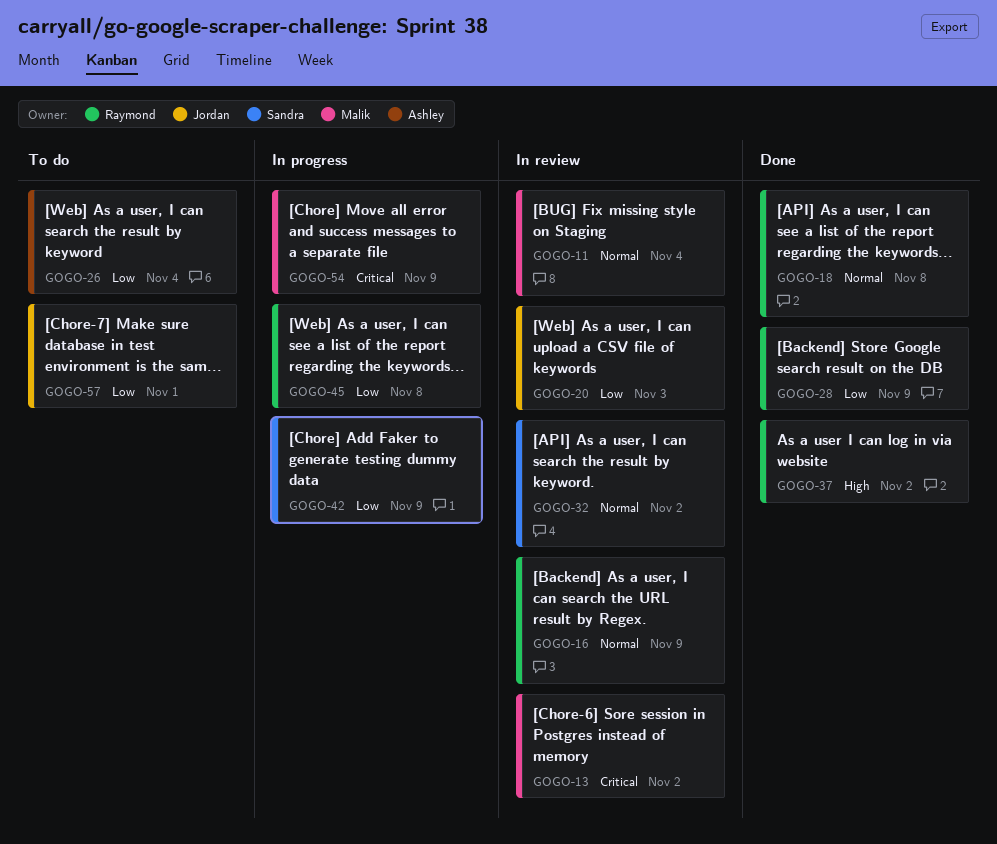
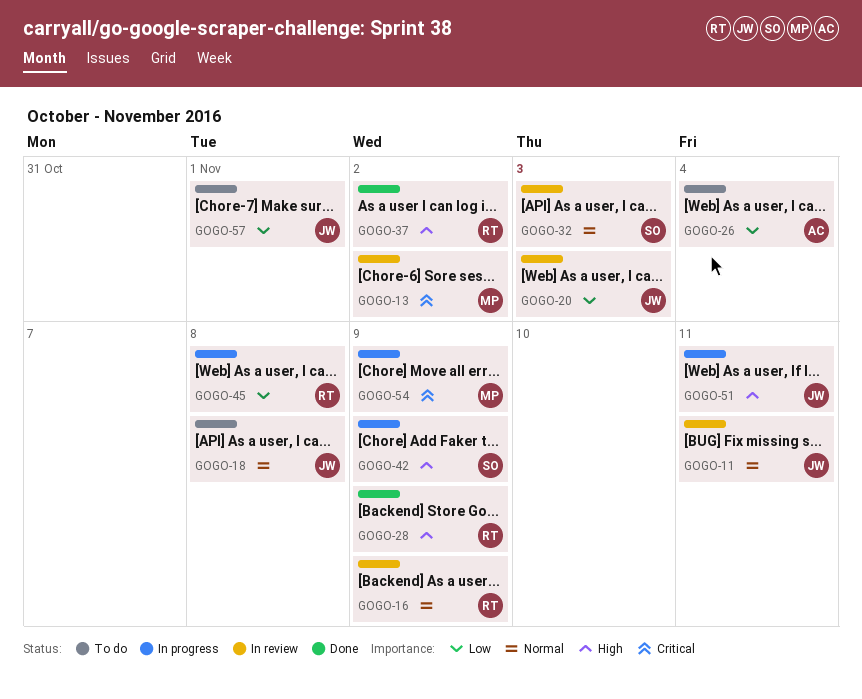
GOGO-11, owner: Malik -> Jordan
GOGO-11, due: Nov 4 -> Nov 11
GOGO-18, status: Done -> To do
GOGO-18, owner: Raymond -> Jordan
GOGO-28, priority: Low -> High
GOGO-32, due: Nov 2 -> Nov 3
GOGO-42, priority: Low -> High
GOGO-51: none -> present

